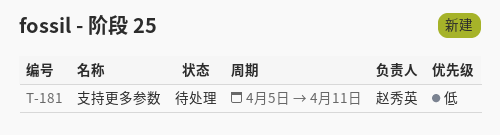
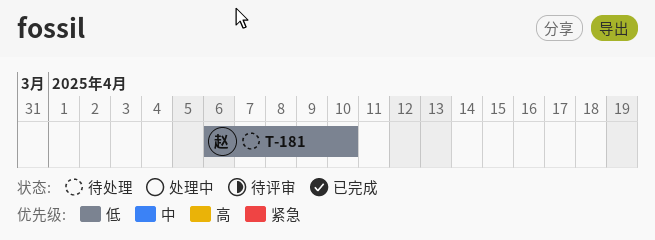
T-181, start: Apr 5 -> Apr 6
T-181, due: Apr 11 -> Apr 10

